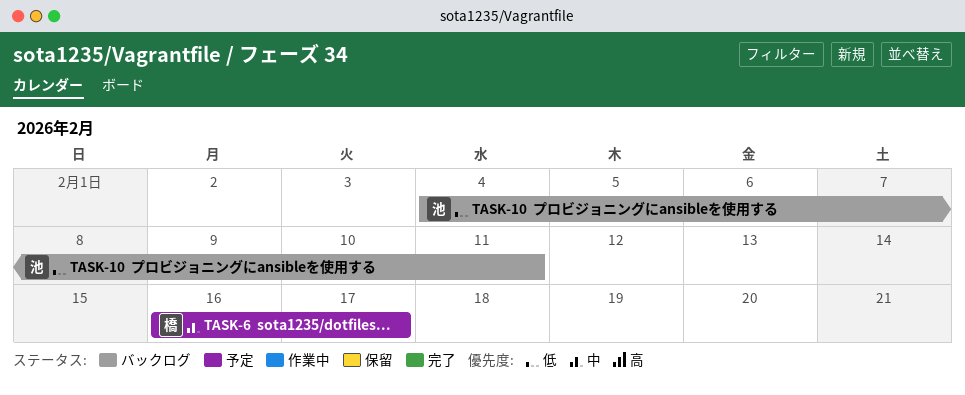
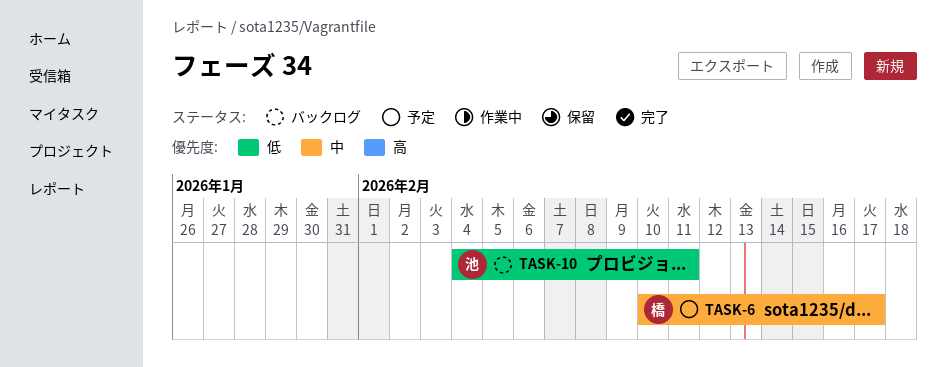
TASK-6, start: Feb 16 -> Feb 10

